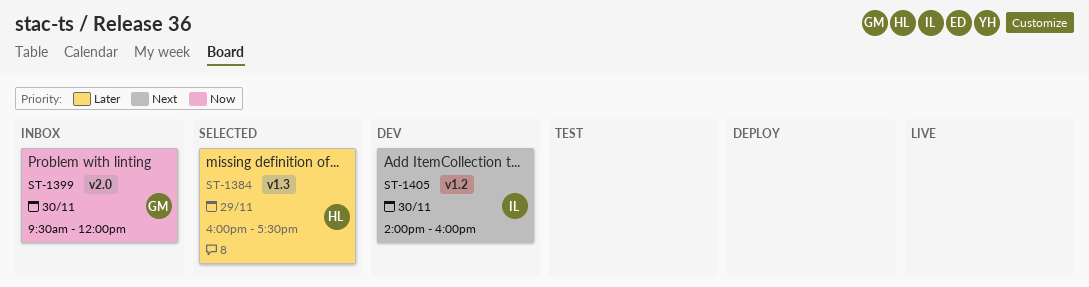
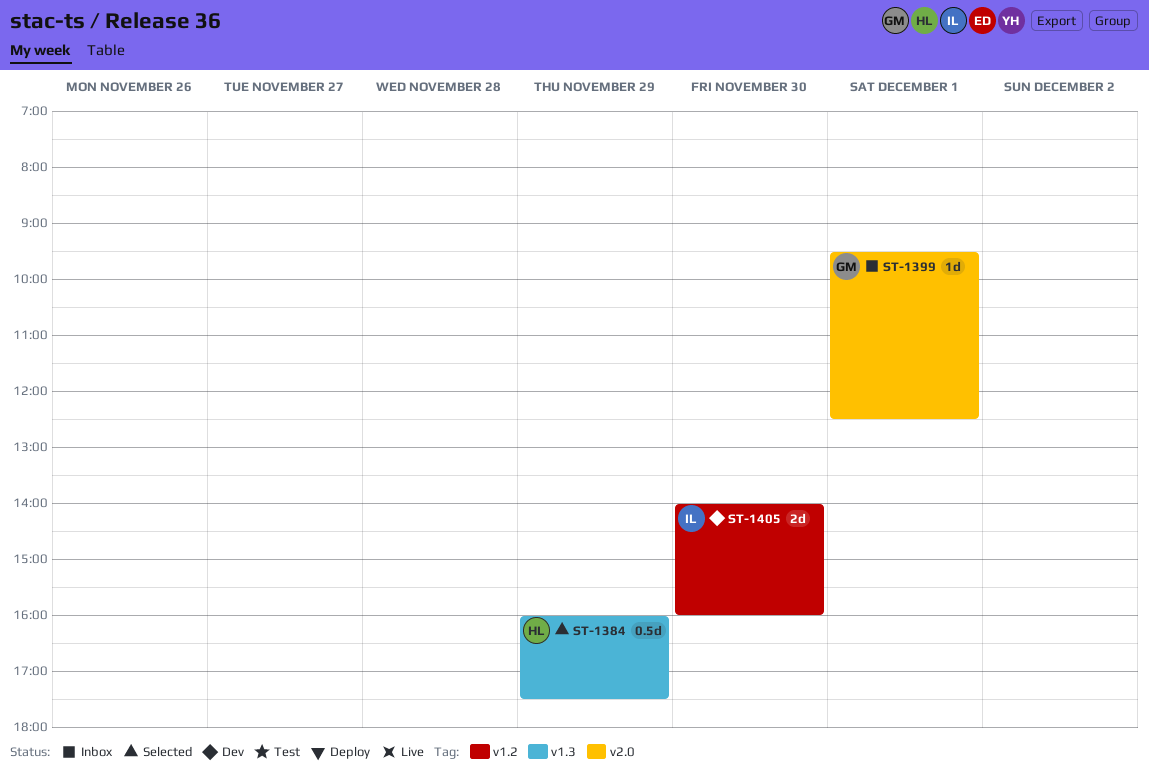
ST-1399, day: Nov 30 -> Dec 1
ST-1399, ends: 12:00 -> 12:30

